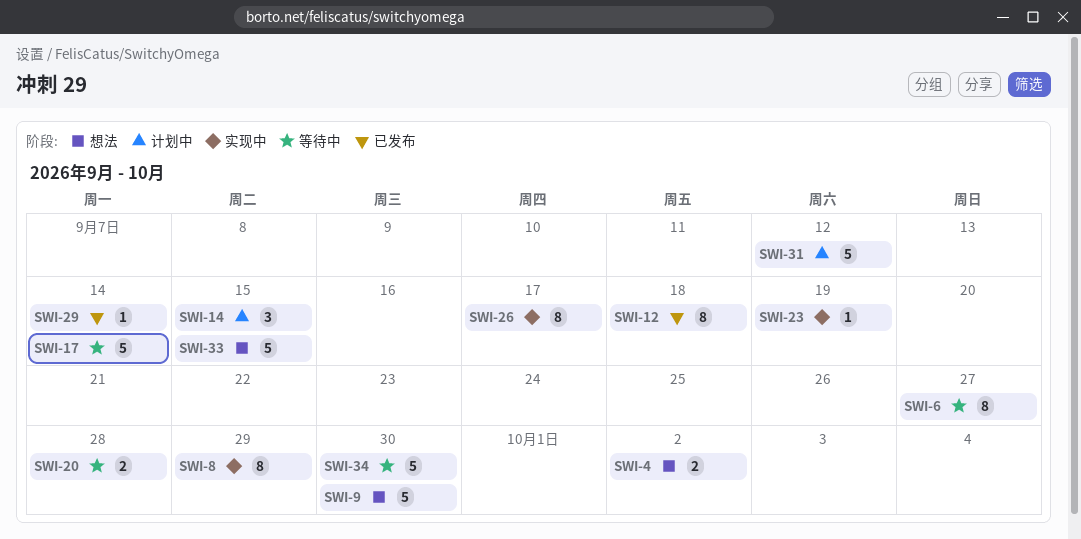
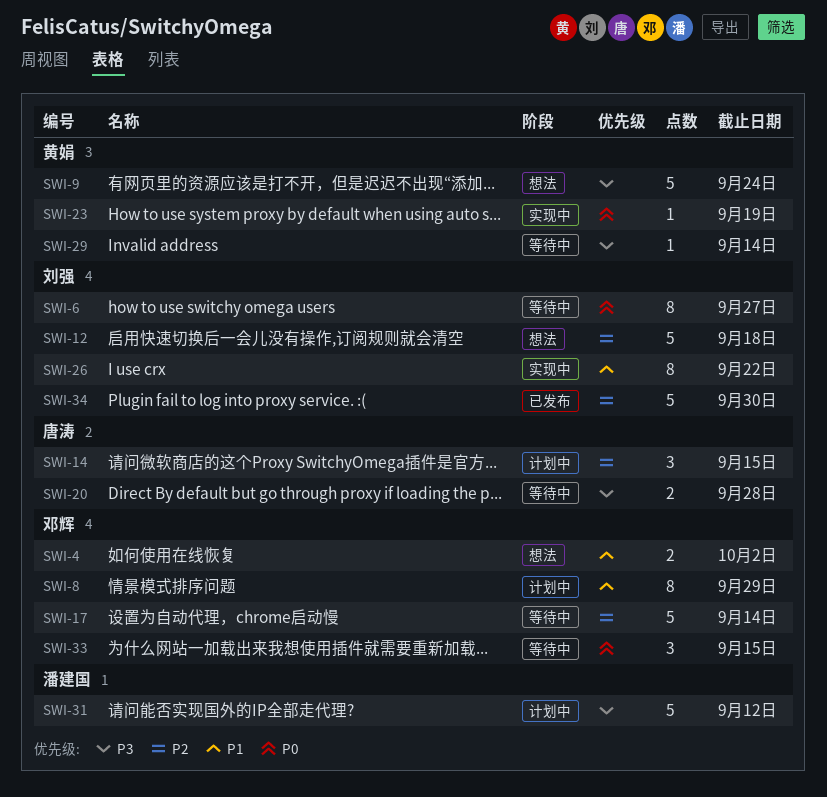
SWI-8, status: 实现中 -> 计划中
SWI-9, due: Sep 30 -> Sep 24
SWI-12, status: 已发布 -> 想法
SWI-12, estimate: 8 -> 5
SWI-26, due: Sep 17 -> Sep 22
SWI-29, status: 已发布 -> 等待中
SWI-33, status: 想法 -> 等待中
SWI-33, estimate: 5 -> 3
SWI-34, status: 等待中 -> 已发布

